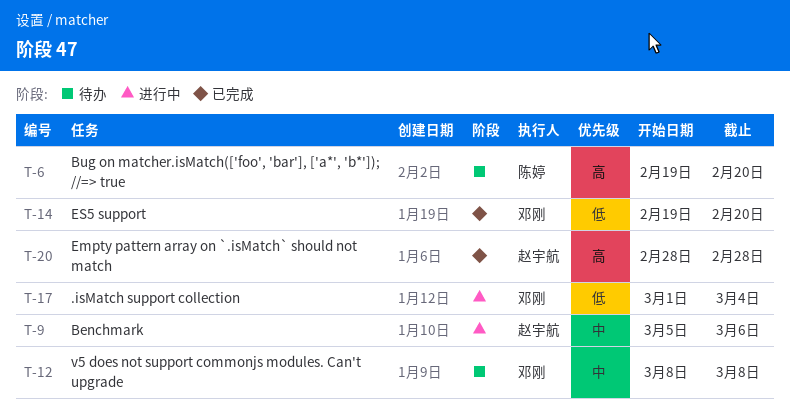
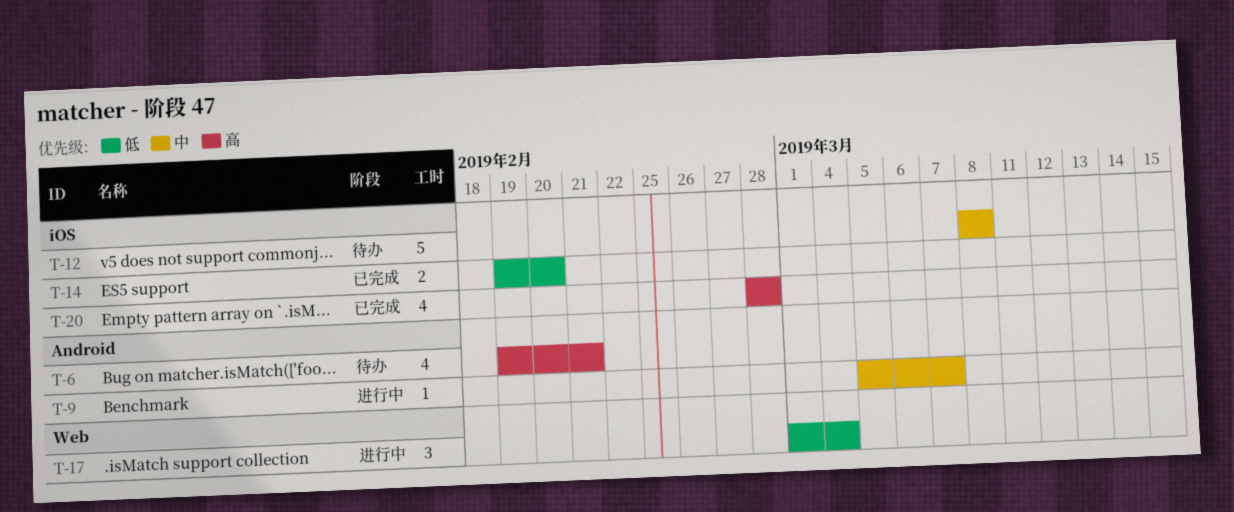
T-6, due: Feb 20 -> Feb 21
T-9, due: Mar 6 -> Mar 7

